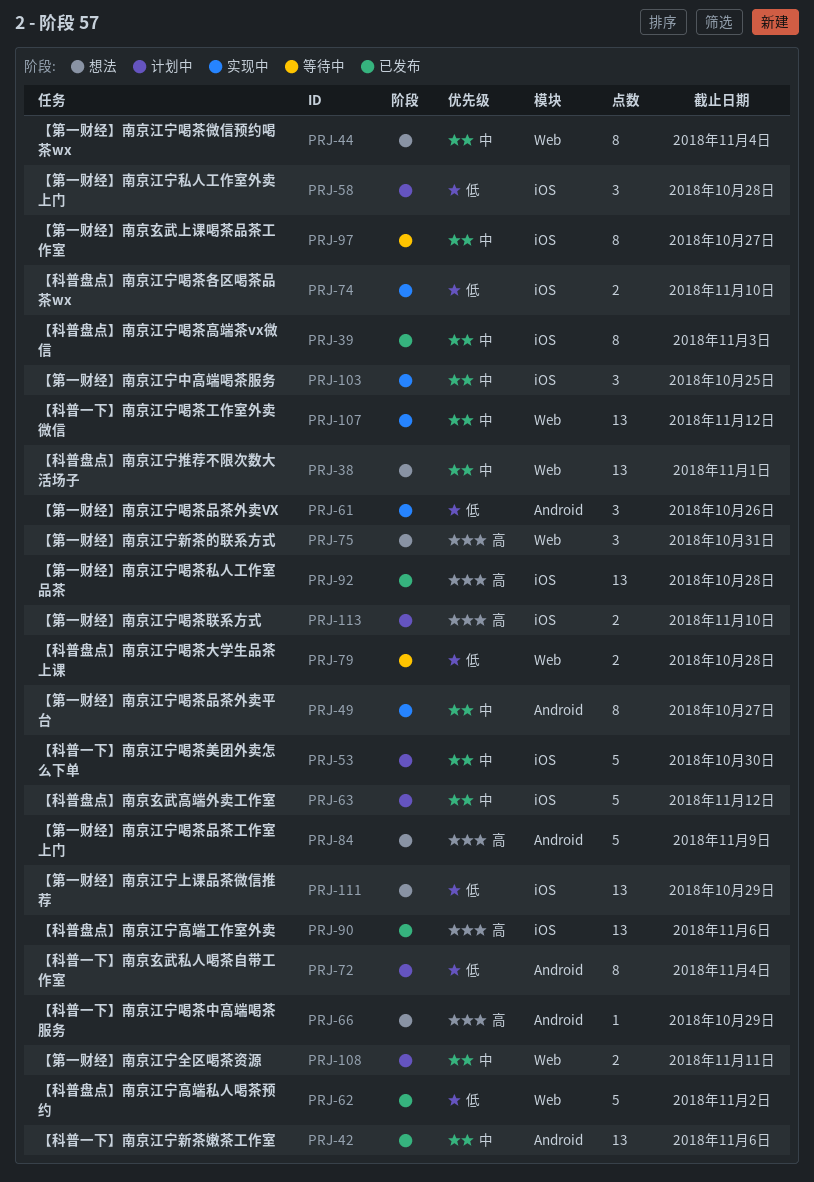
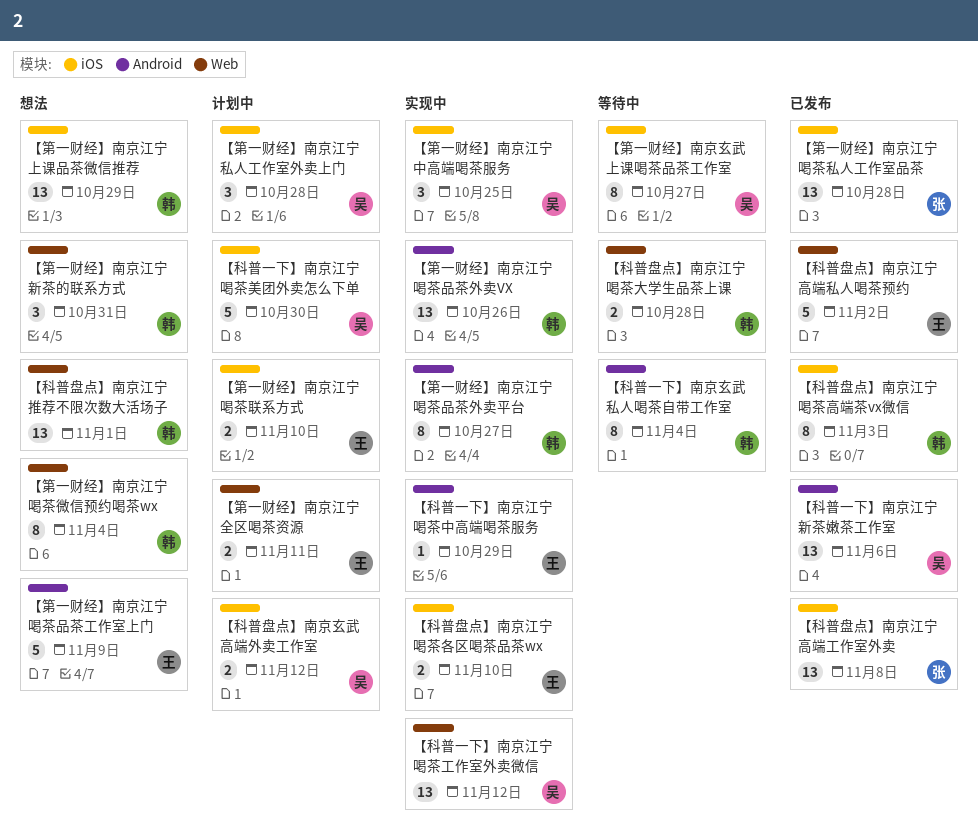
【科普一下】南京江宁喝茶中高端喝茶服务, status: 想法 -> 实现中
【科普一下】南京玄武私人喝茶自带工作室, status: 计划中 -> 等待中
【科普盘点】南京江宁高端工作室外卖, due: Nov 6 -> Nov 8
【科普盘点】南京玄武高端外卖工作室, estimate: 5 -> 2
【第一财经】南京江宁喝茶品茶外卖VX, estimate: 3 -> 13

